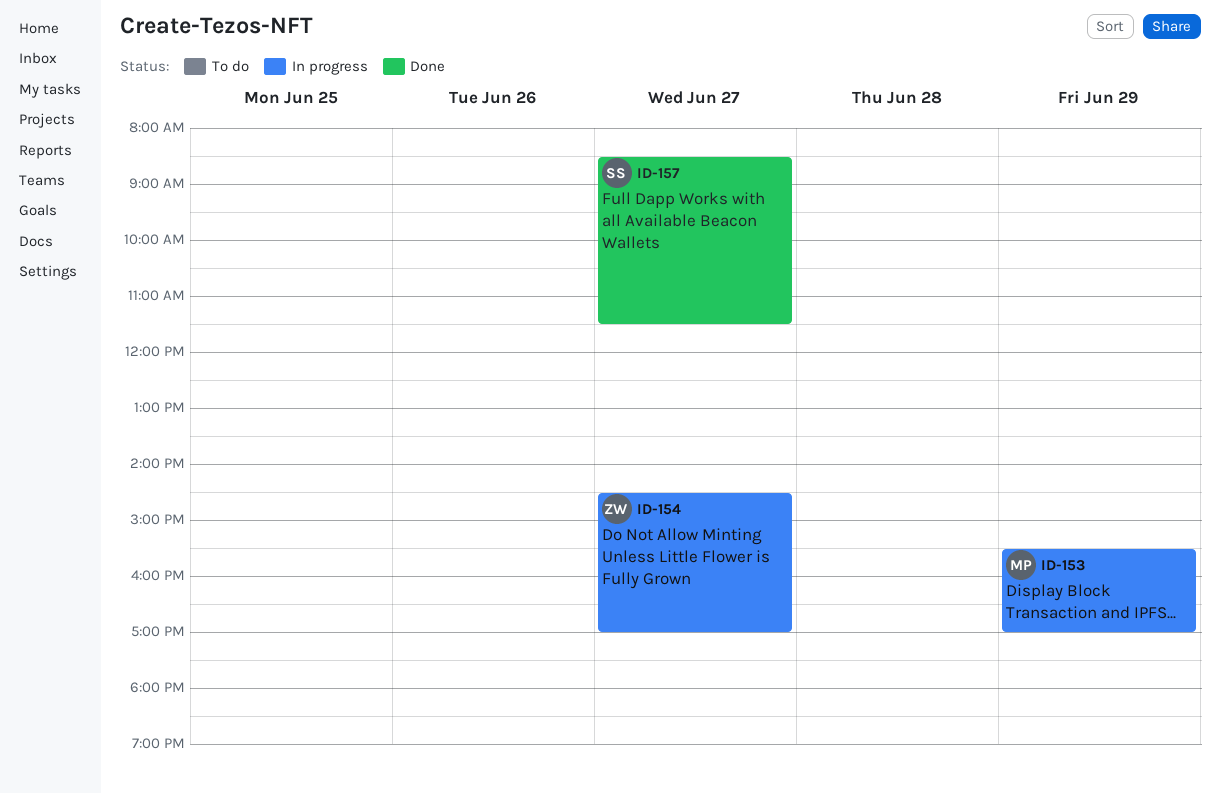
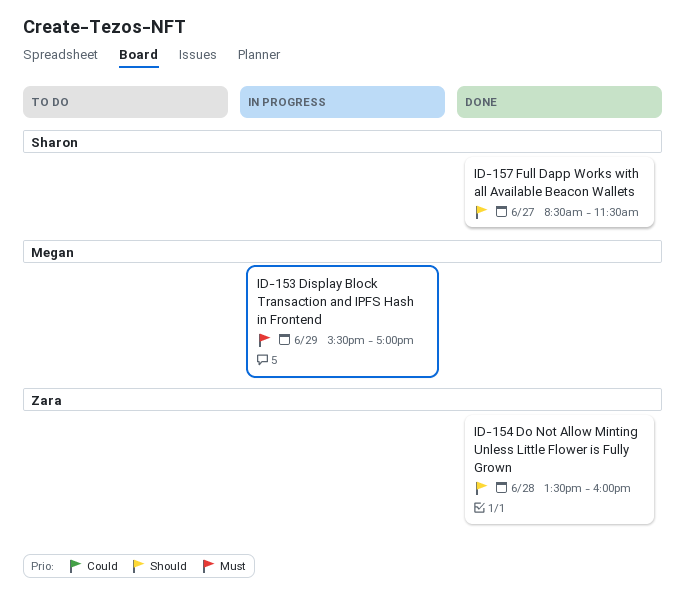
ID-154, status: In progress -> Done
ID-154, day: Jun 27 -> Jun 28
ID-154, begins: 14:30 -> 13:30
ID-154, ends: 17:00 -> 16:00

